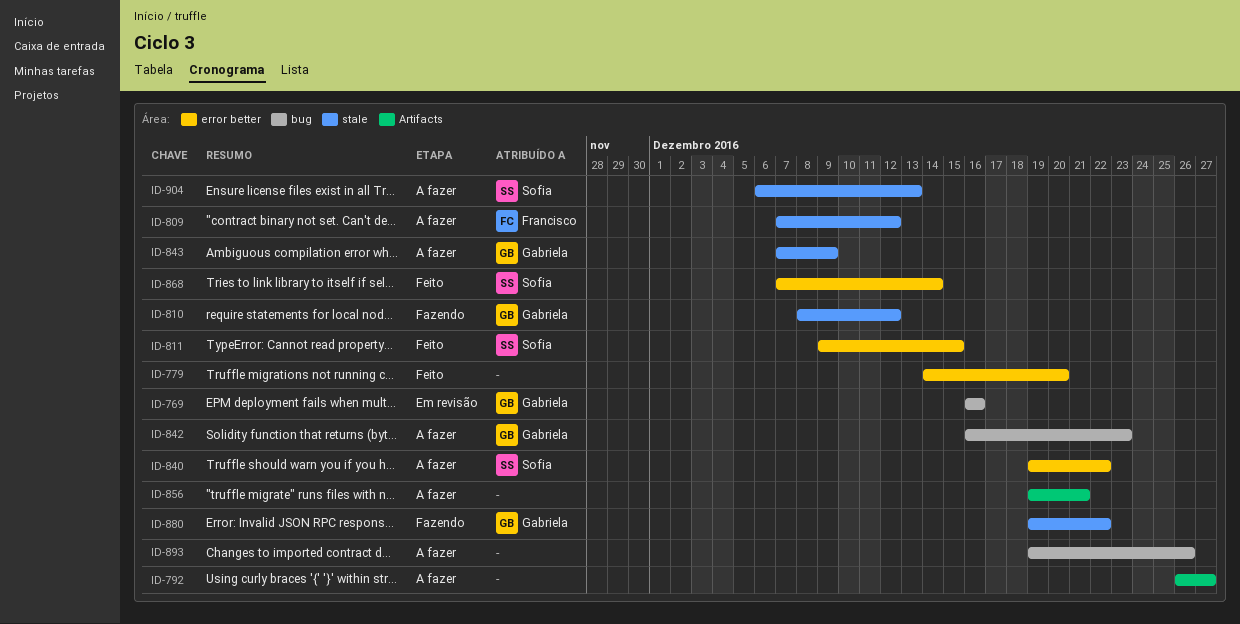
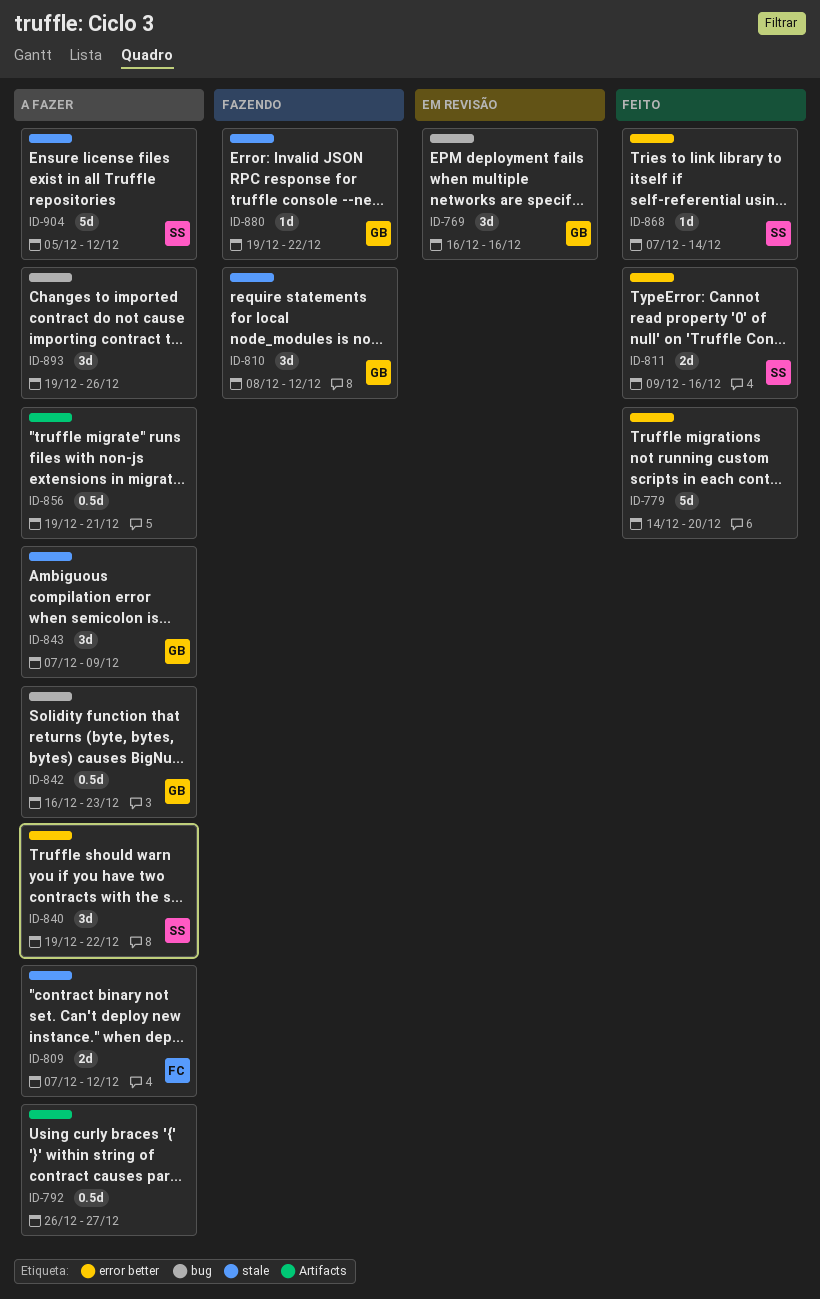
ID-811, due: Dec 15 -> Dec 16
ID-904, start: Dec 6 -> Dec 5
ID-904, due: Dec 13 -> Dec 12

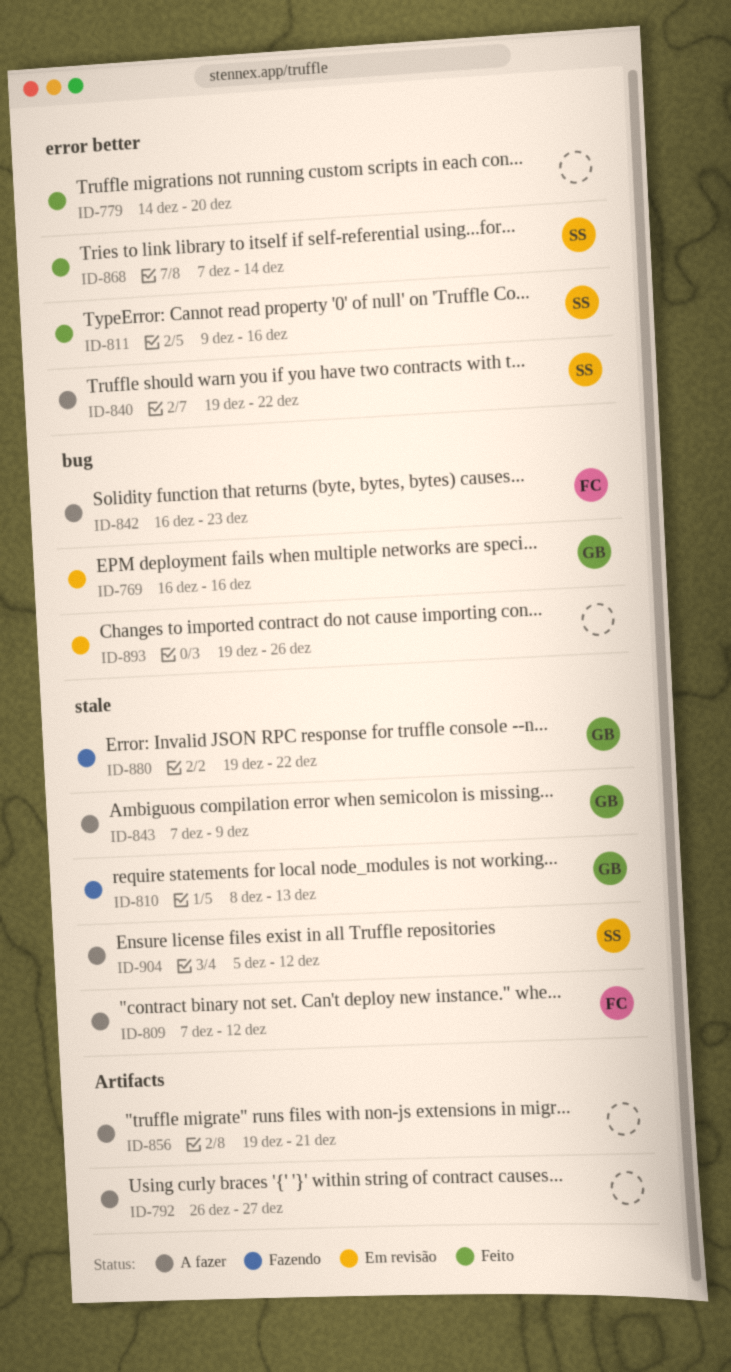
ID-810, due: Dec 12 -> Dec 13
ID-842, owner: GB -> FC
ID-893, status: A fazer -> Em revisão

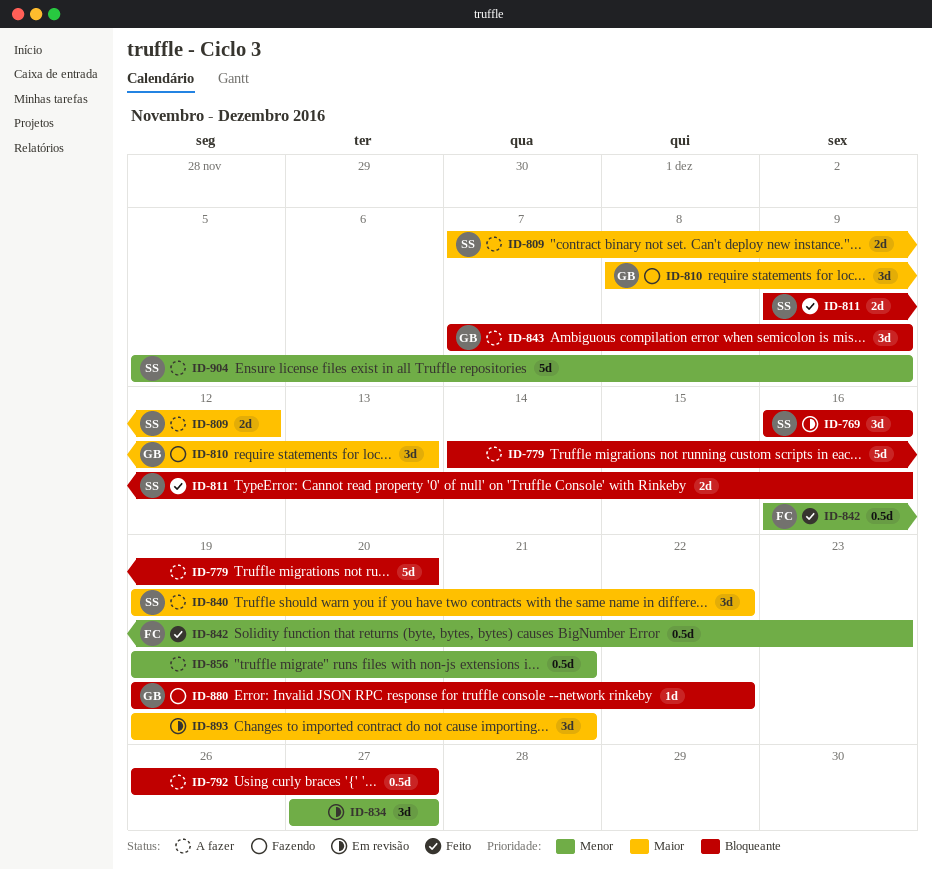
ID-769, owner: GB -> SS
ID-779, status: Feito -> A fazer
ID-809, owner: FC -> SS
ID-834: none -> present
ID-842, status: A fazer -> Feito
ID-868: present -> none
ID-893, due: Dec 26 -> Dec 21
ID-904, due: Dec 12 -> Dec 9

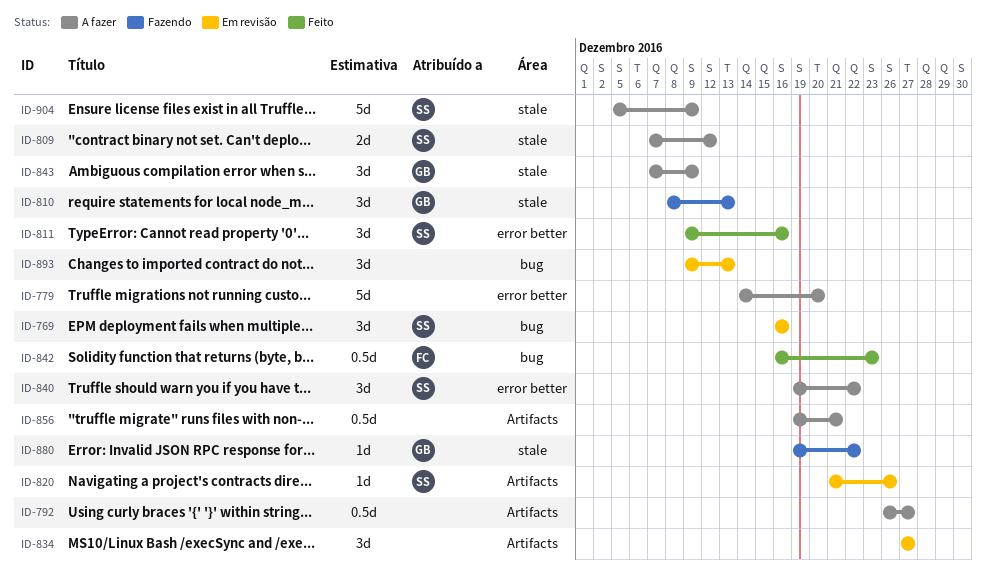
ID-811, estimate: 2d -> 3d
ID-820: none -> present
ID-893, start: Dec 19 -> Dec 9
ID-893, due: Dec 21 -> Dec 13

